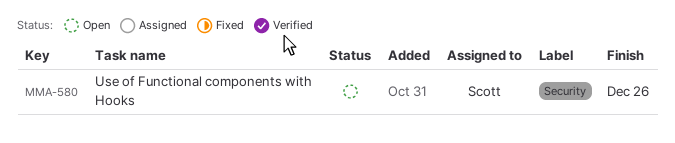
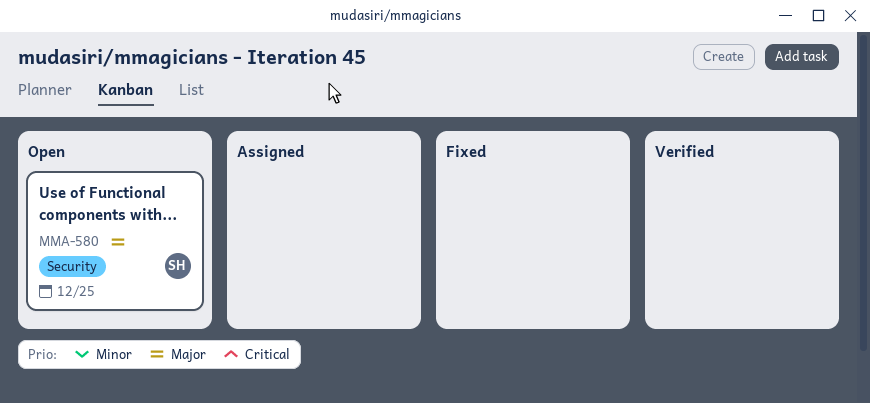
MMA-580, due: Dec 26 -> Dec 25

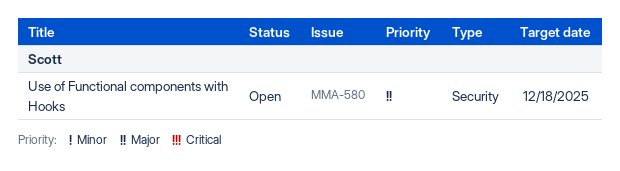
MMA-580, due: Dec 25 -> Dec 18

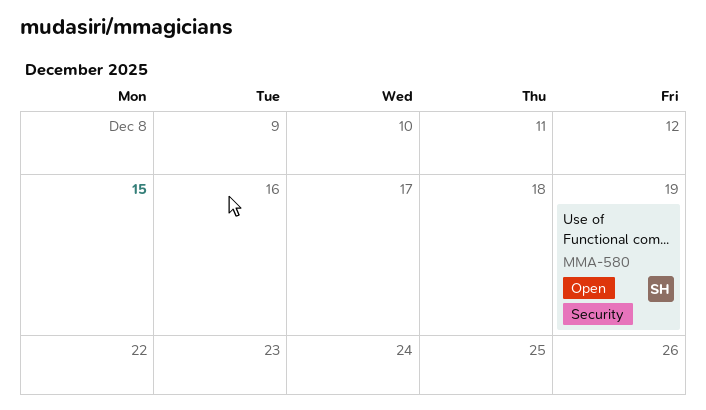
MMA-580, due: Dec 18 -> Dec 19

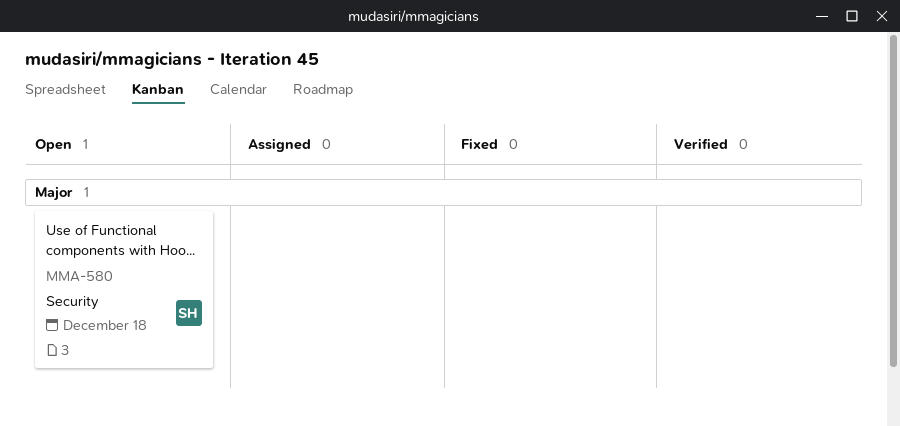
MMA-580, due: Dec 19 -> Dec 18

